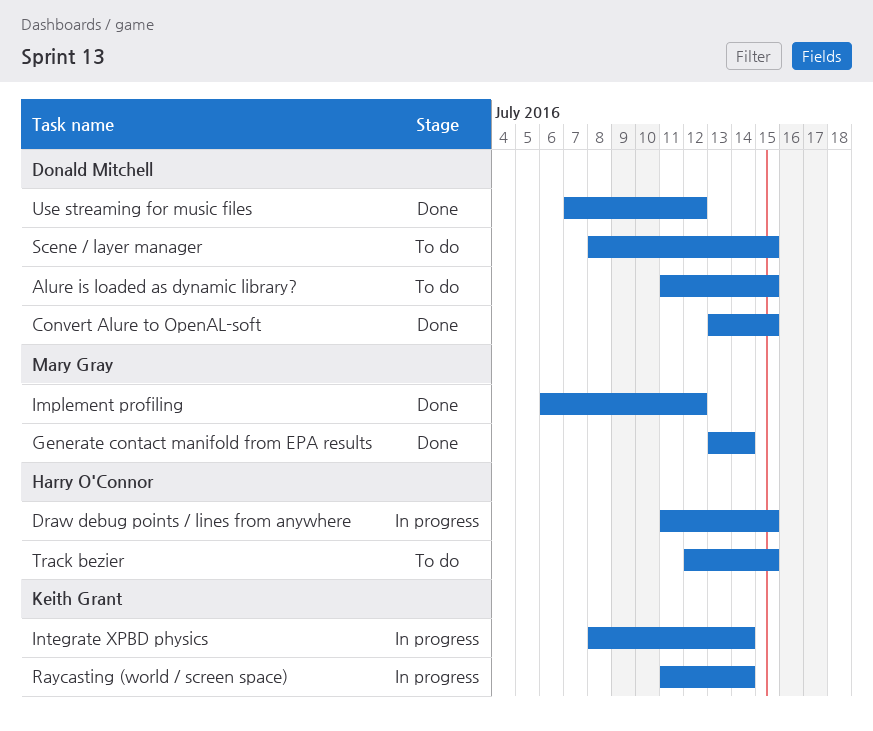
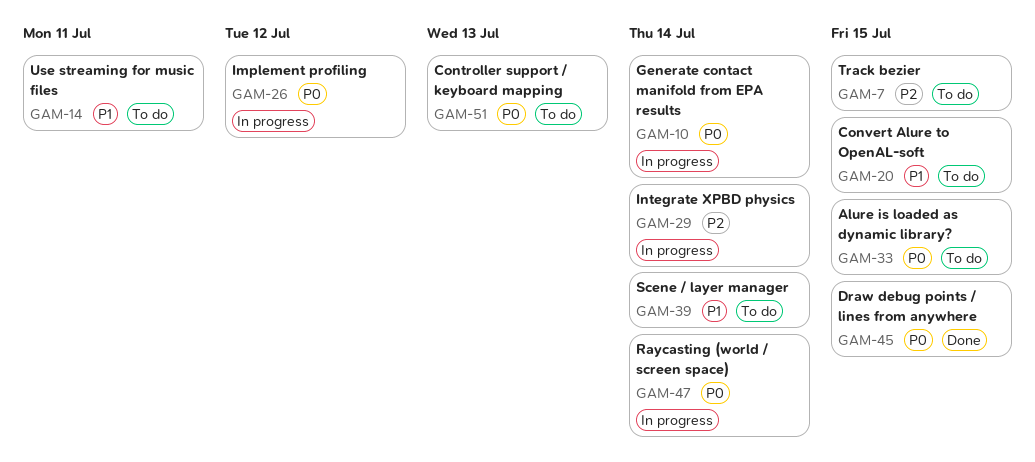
Controller support / keyboard mapping: none -> present
Convert Alure to OpenAL-soft, status: Done -> To do
Draw debug points / lines from anywhere, status: In progress -> Done
Generate contact manifold from EPA results, status: Done -> In progress
Implement profiling, status: Done -> In progress
Scene / layer manager, due: Jul 15 -> Jul 14
Use streaming for music files, status: Done -> To do
Use streaming for music files, due: Jul 12 -> Jul 11

